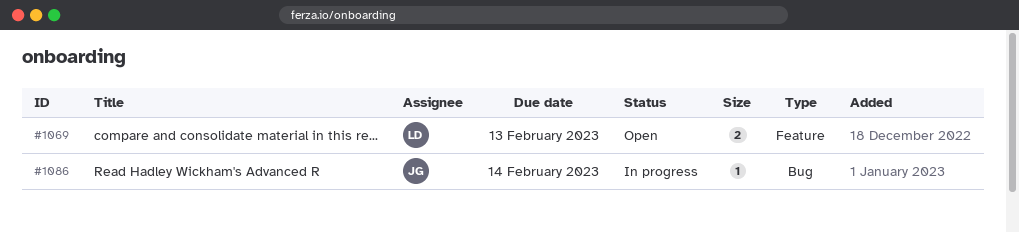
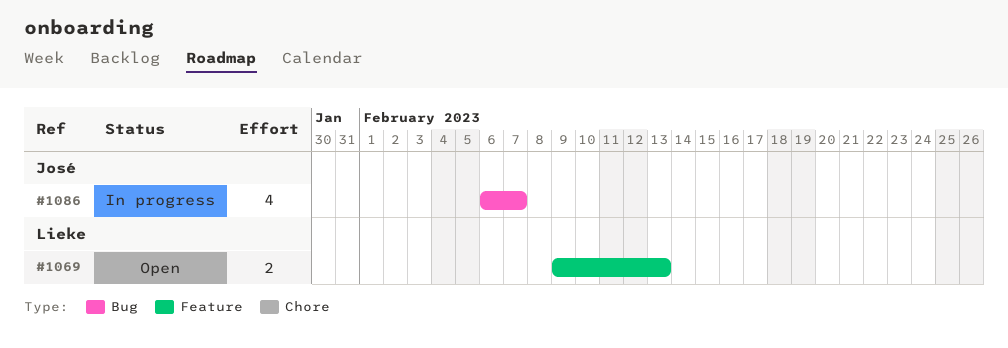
#1086, estimate: 1 -> 4
#1086, due: Feb 14 -> Feb 7

